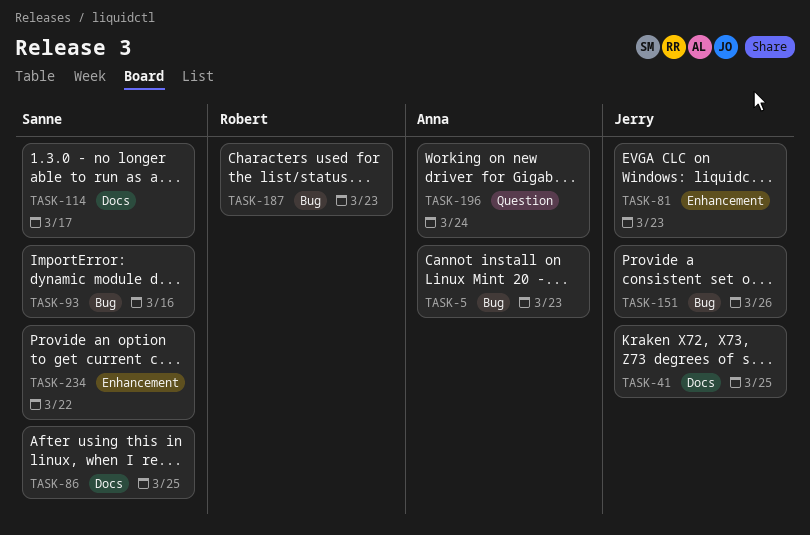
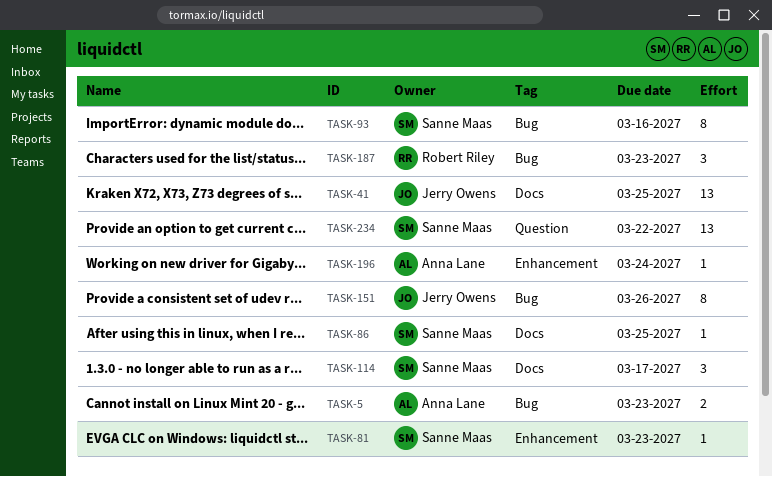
TASK-81, owner: Jerry Owens -> Sanne Maas
TASK-196, label: Question -> Enhancement
TASK-234, label: Enhancement -> Question

